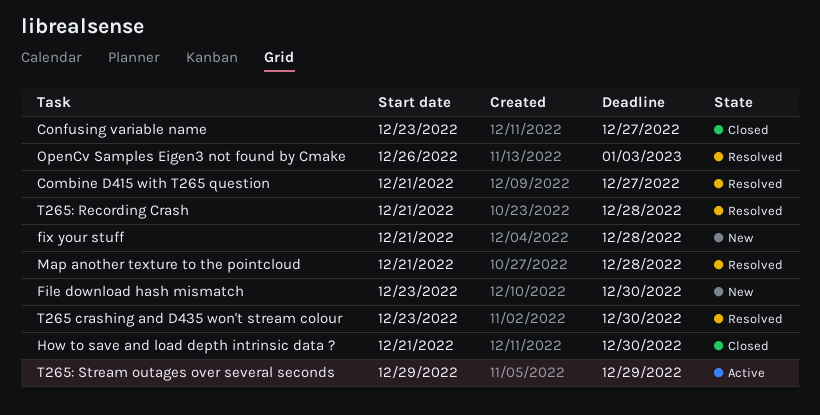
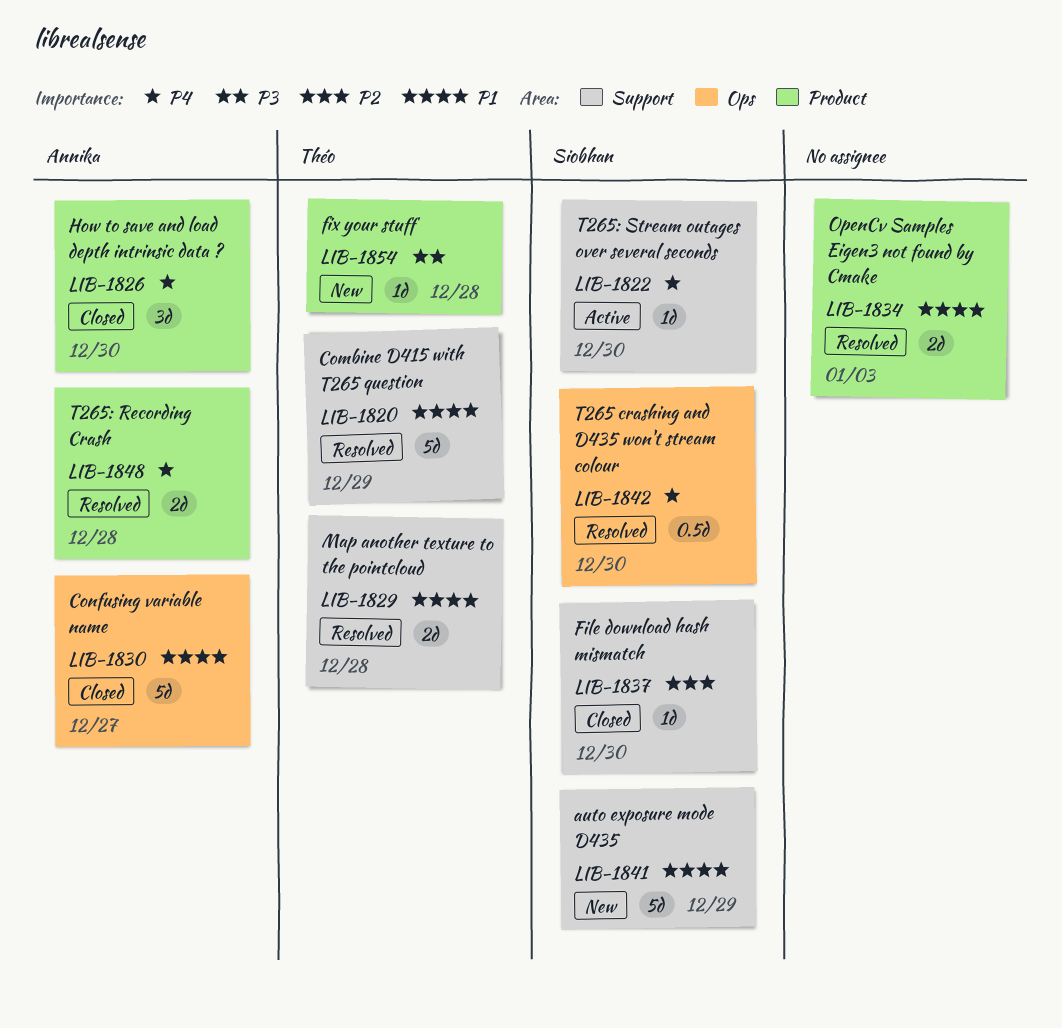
auto exposure mode D435: none -> present
Combine D415 with T265 question, due: Dec 27 -> Dec 29
File download hash mismatch, status: New -> Closed
T265: Stream outages over several seconds, due: Dec 29 -> Dec 30

